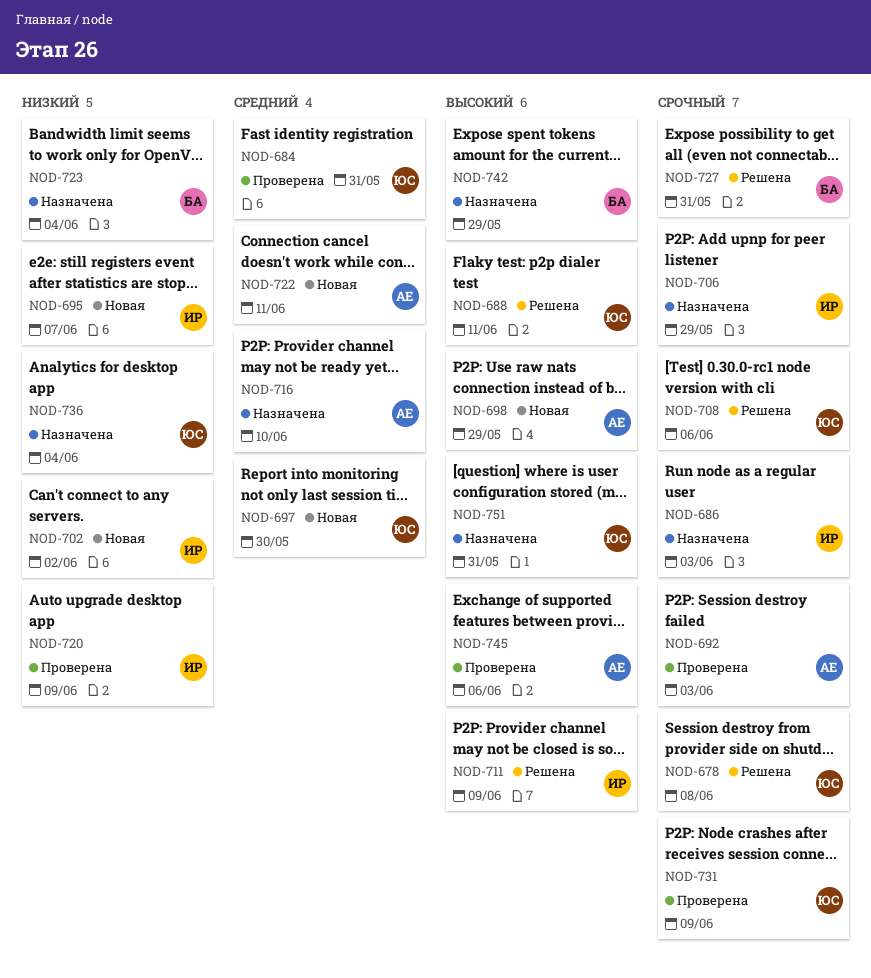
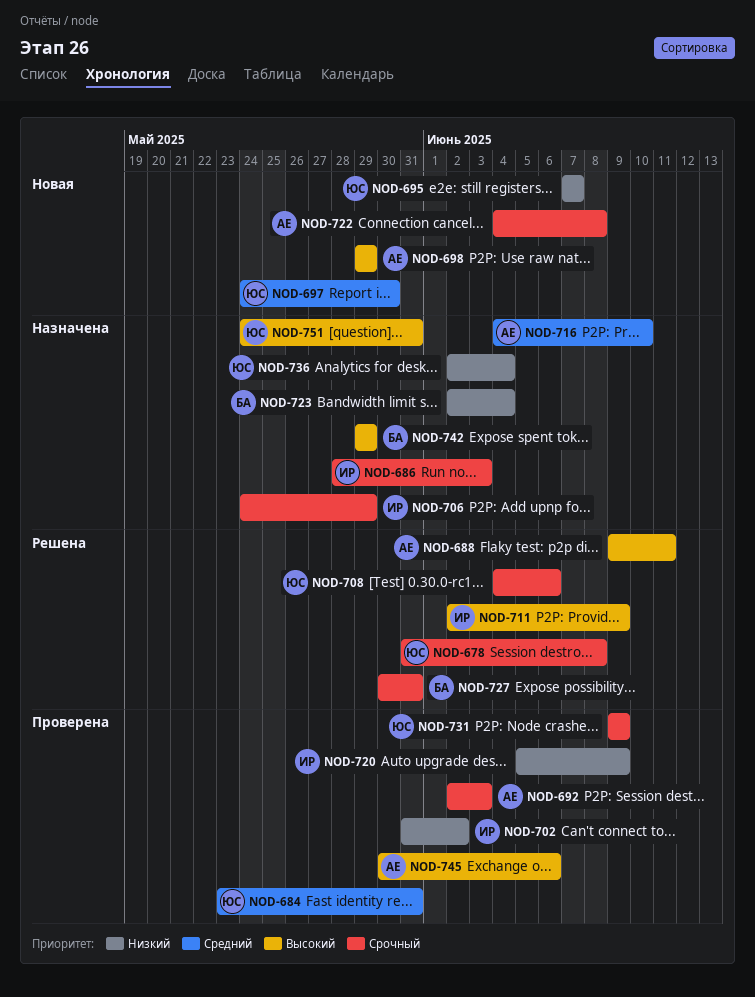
NOD-688, owner: ЮС -> АЕ
NOD-695, owner: ИР -> ЮС
NOD-702, status: Новая -> Проверена
NOD-722, priority: Средний -> Срочный
NOD-722, due: Jun 11 -> Jun 8

